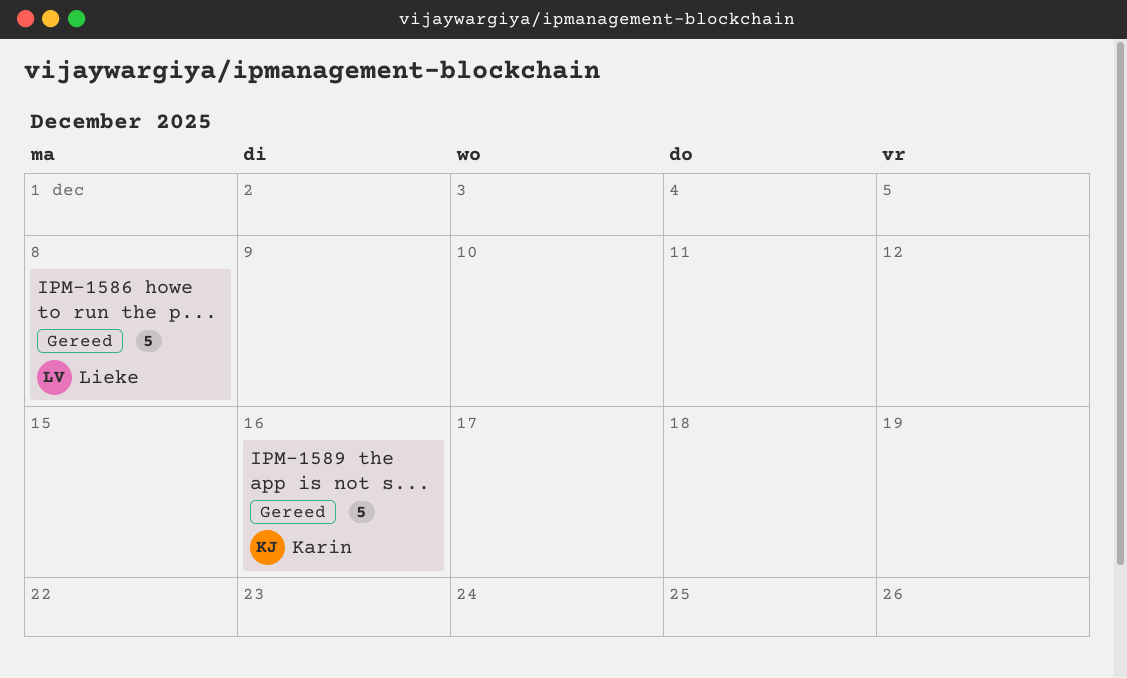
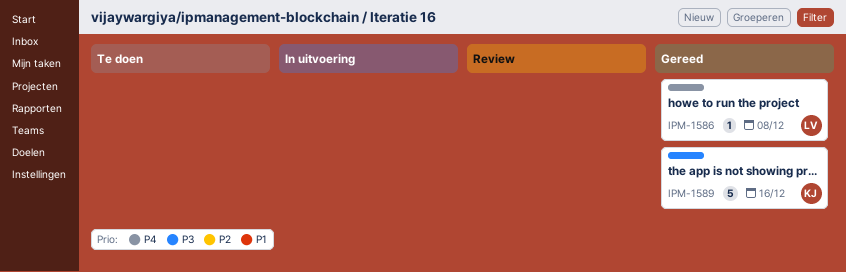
IPM-1586, estimate: 5 -> 1

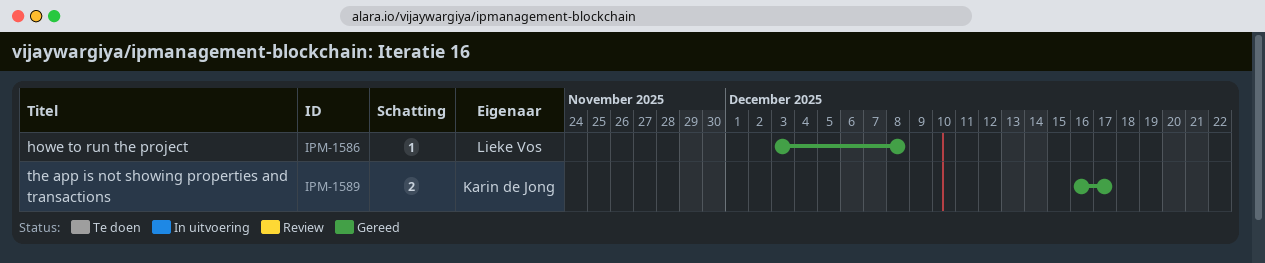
IPM-1589, estimate: 5 -> 2
IPM-1589, due: Dec 16 -> Dec 17

